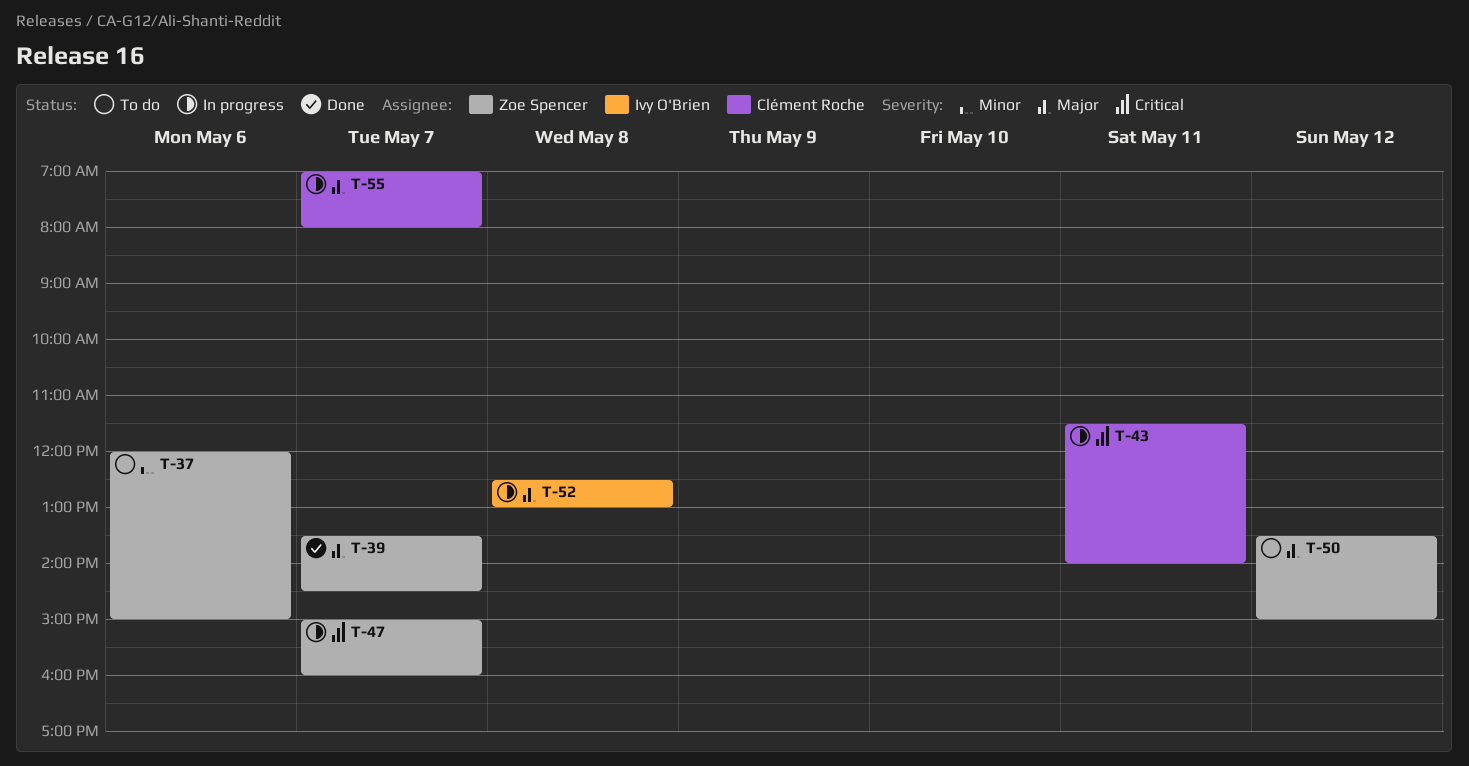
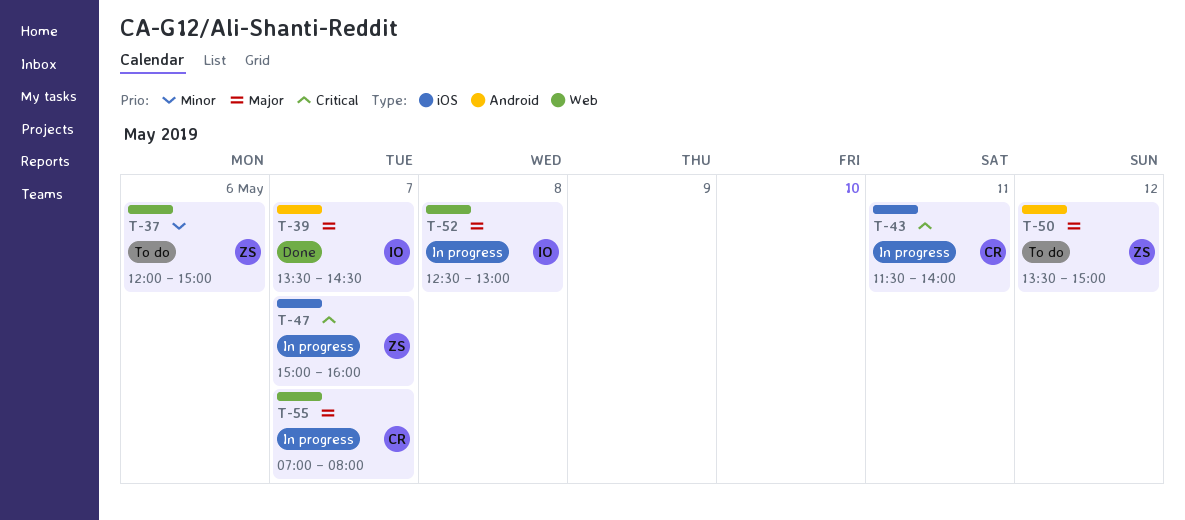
T-39, owner: Zoe Spencer -> Ivy O'Brien

